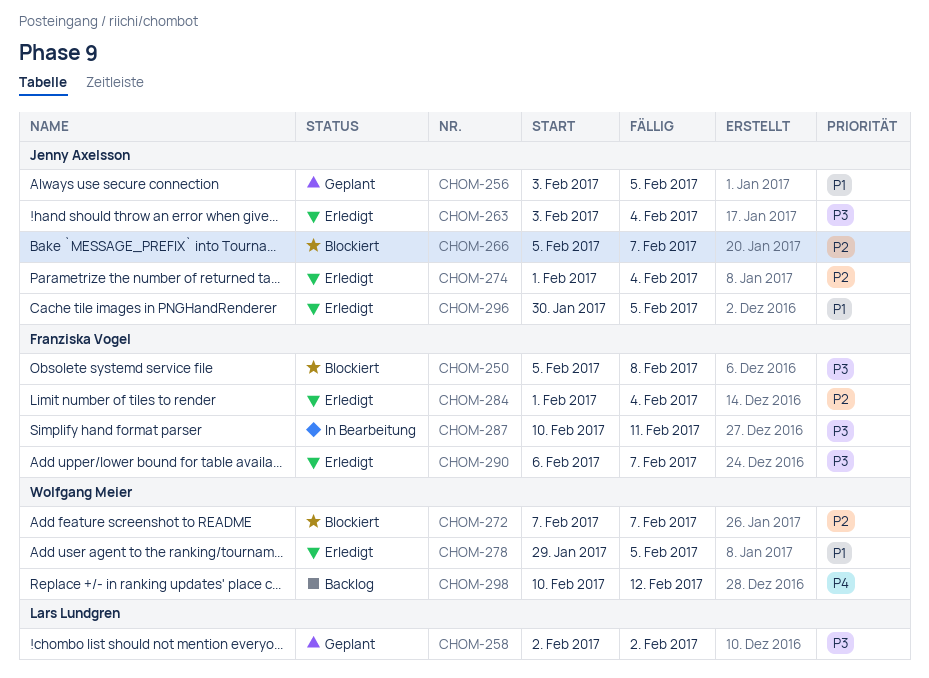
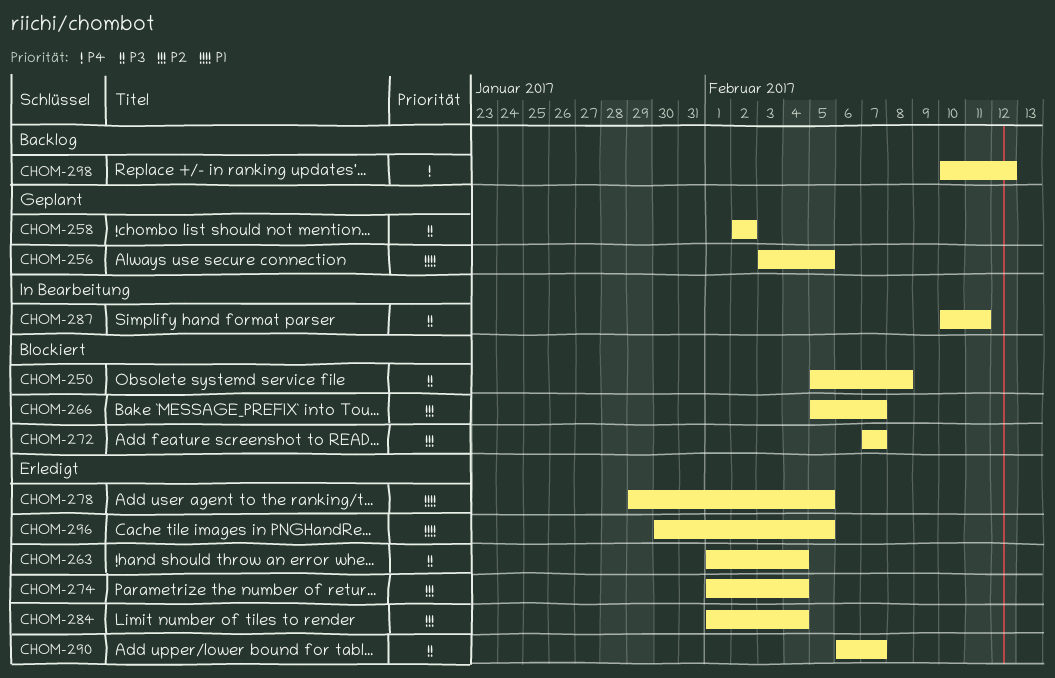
CHOM-263, start: Feb 3 -> Feb 1

